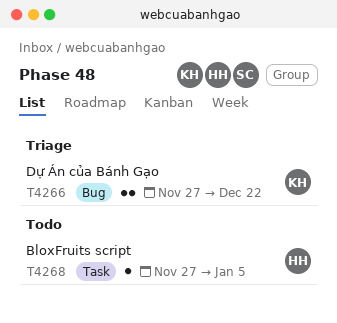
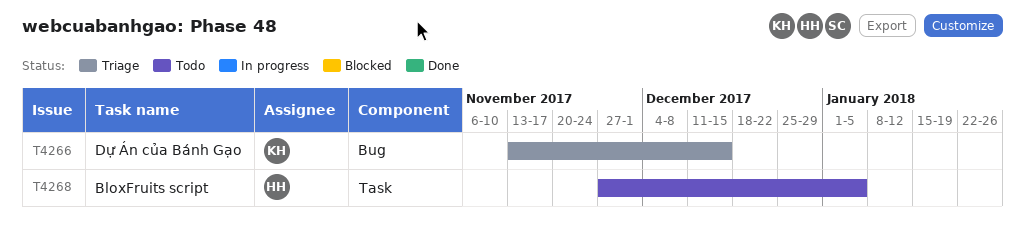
T4266, start: Nov 27 -> Nov 13
T4266, due: Dec 22 -> Dec 15

